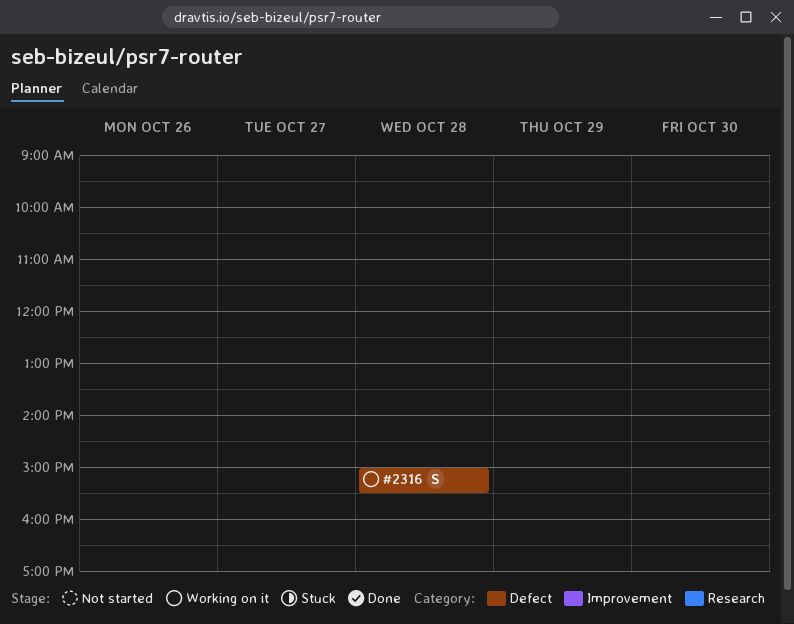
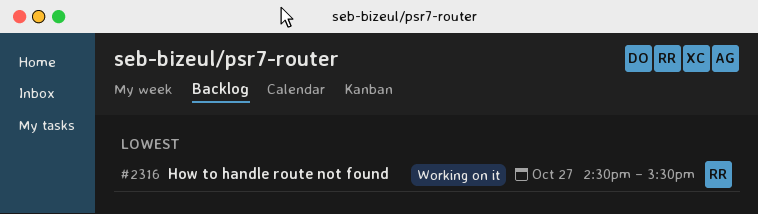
#2316, day: Oct 28 -> Oct 27
#2316, begins: 15:00 -> 14:30

